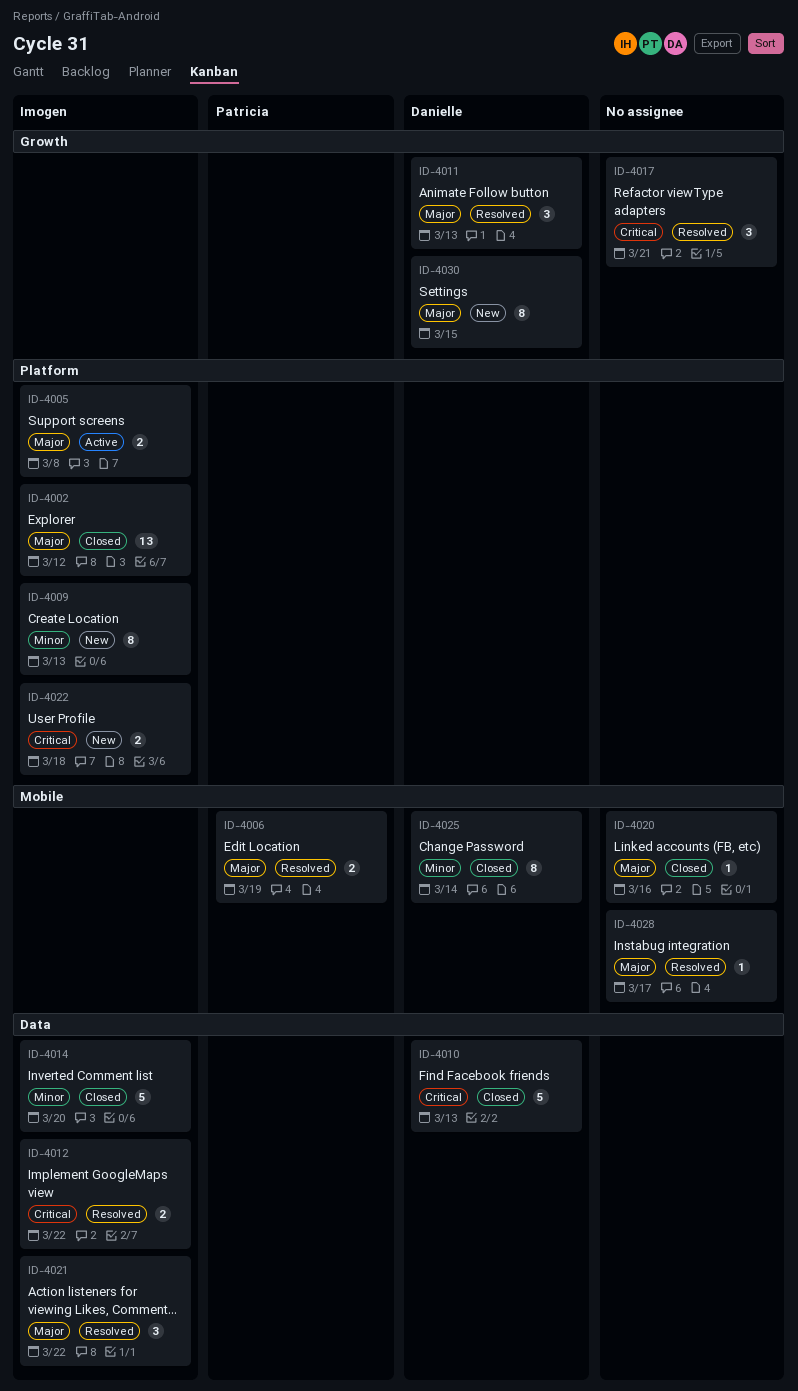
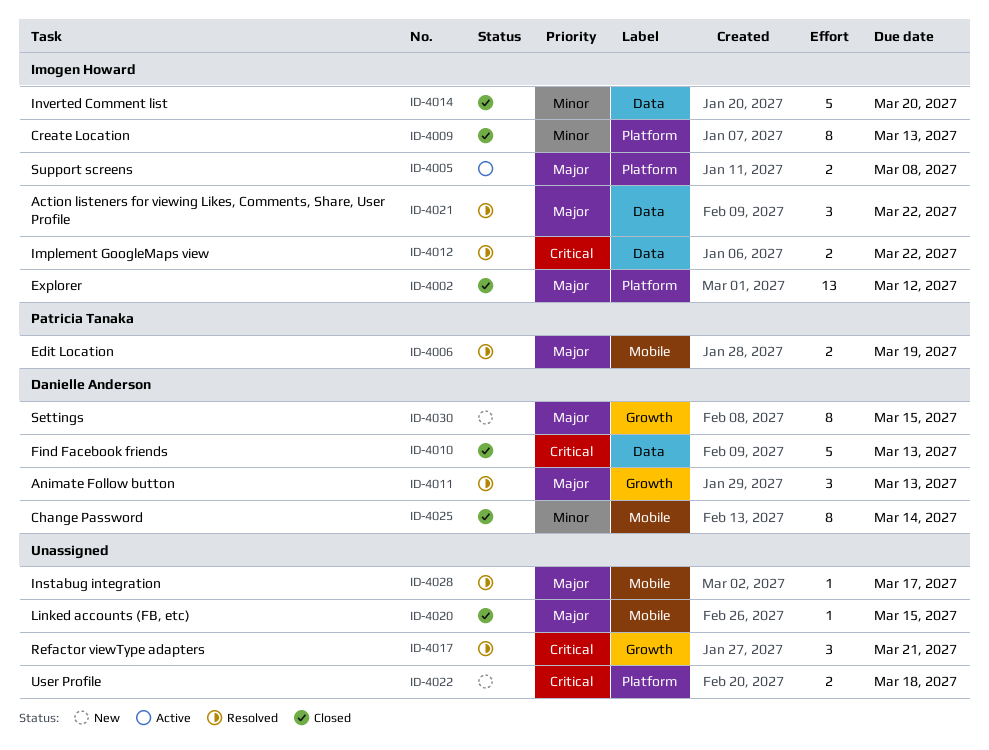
ID-4009, status: New -> Closed
ID-4020, due: Mar 16 -> Mar 15
ID-4022, owner: Imogen Howard -> none

